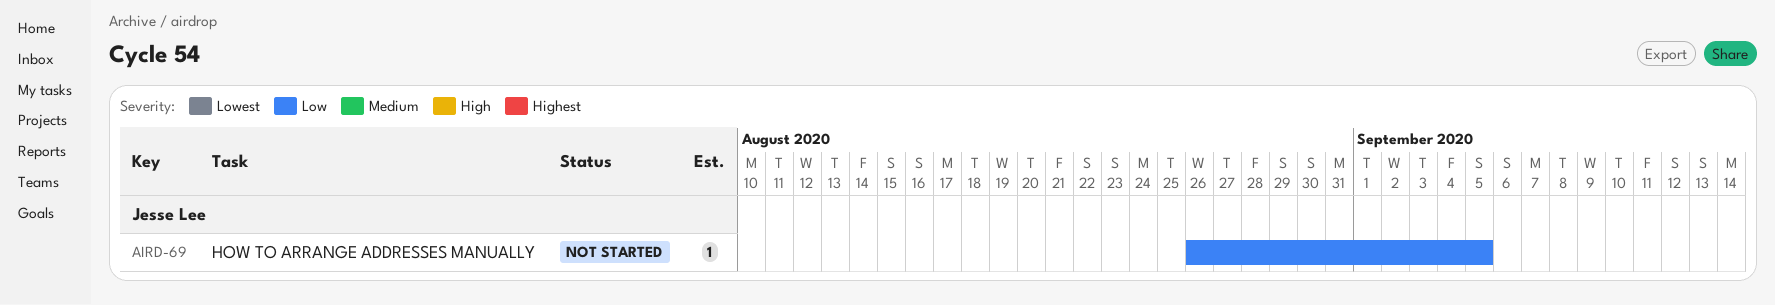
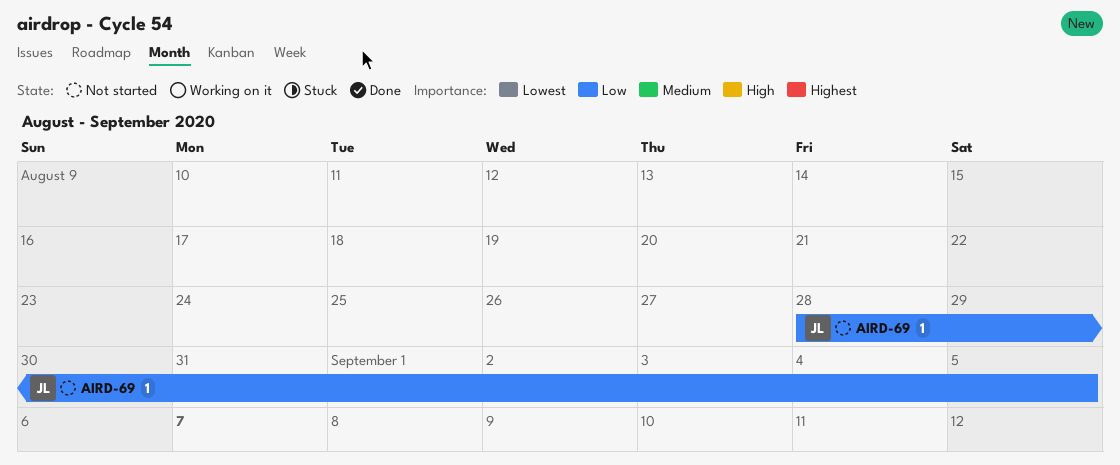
AIRD-69, start: Aug 26 -> Aug 28

